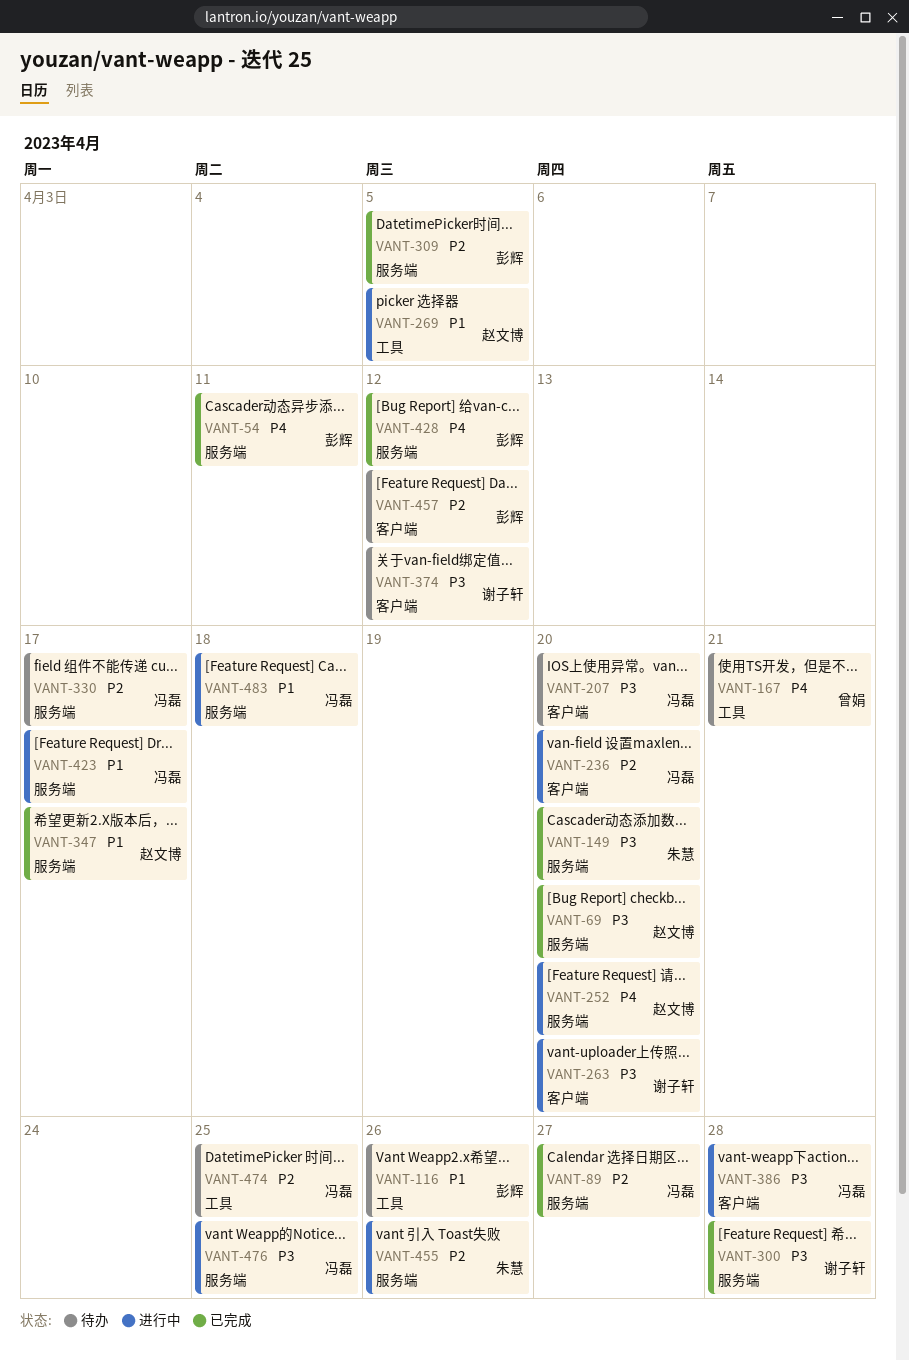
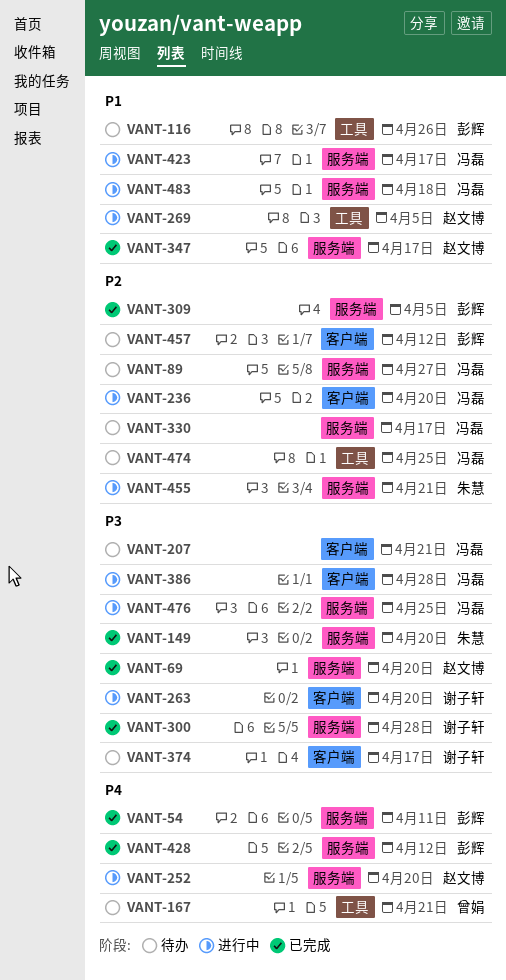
VANT-89, status: 已完成 -> 待办
VANT-207, due: Apr 20 -> Apr 21
VANT-374, due: Apr 12 -> Apr 17
VANT-455, due: Apr 26 -> Apr 21

